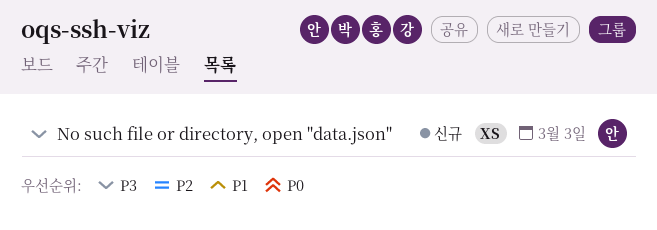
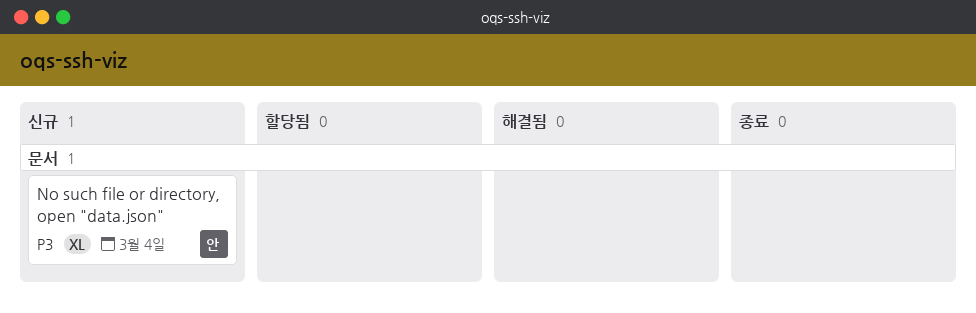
No such file or directory, open "data.json", estimate: XS -> XL
No such file or directory, open "data.json", due: Mar 3 -> Mar 4

